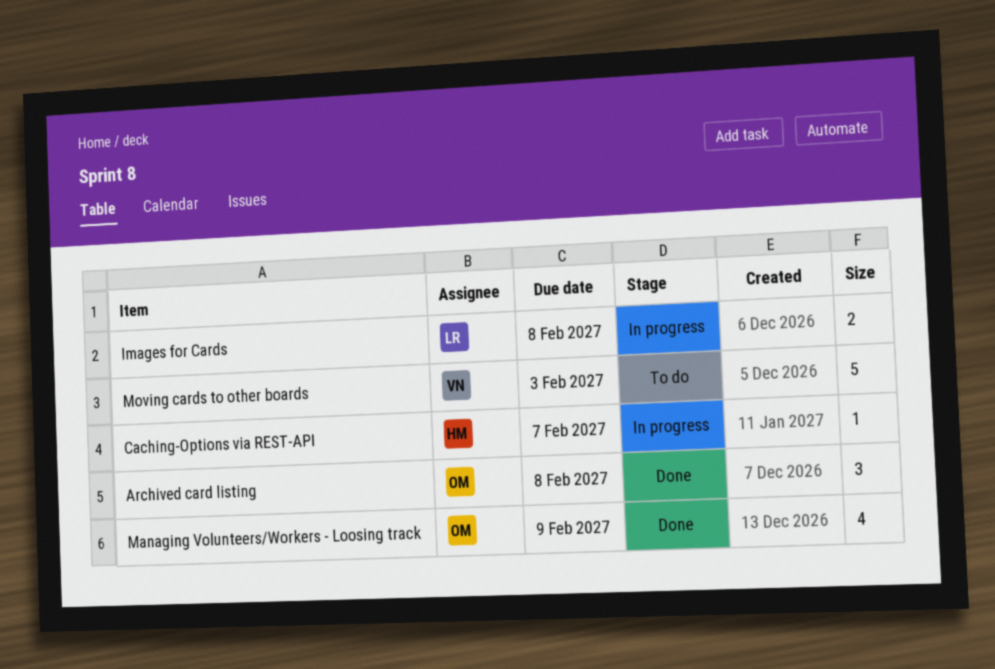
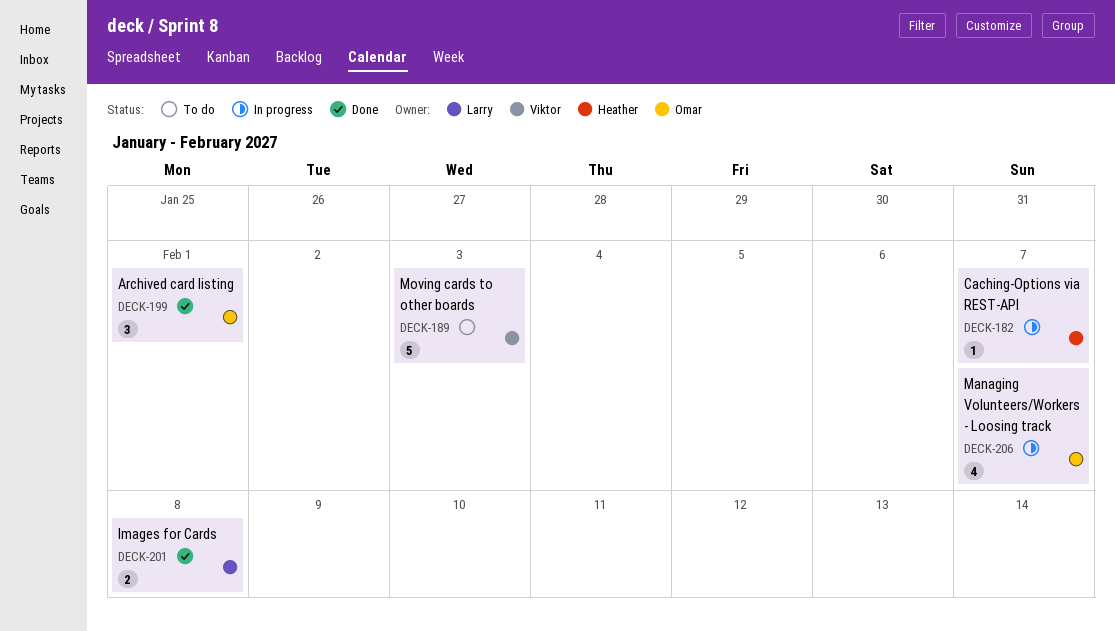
Archived card listing, due: Feb 8 -> Feb 1
Images for Cards, status: In progress -> Done
Managing Volunteers/Workers - Loosing track, status: Done -> In progress
Managing Volunteers/Workers - Loosing track, due: Feb 9 -> Feb 7

